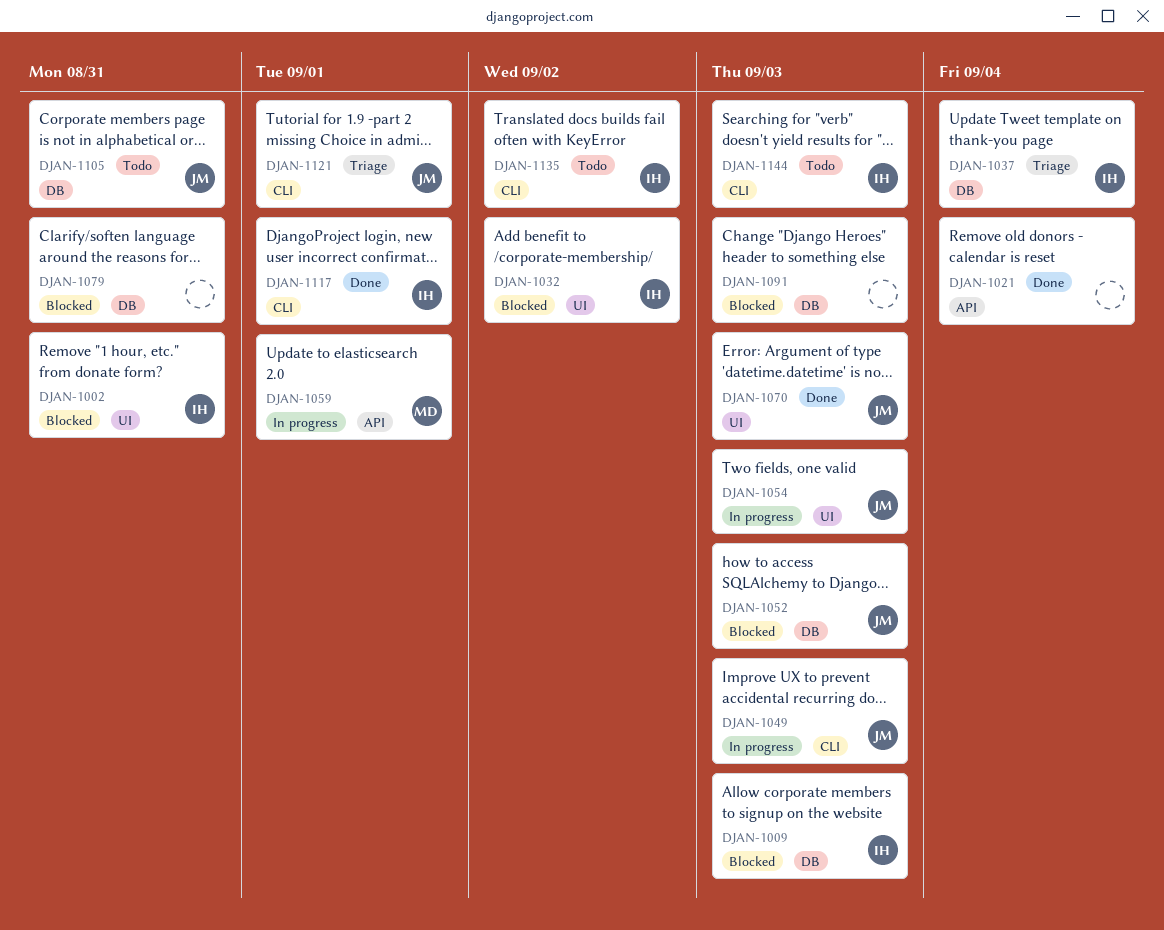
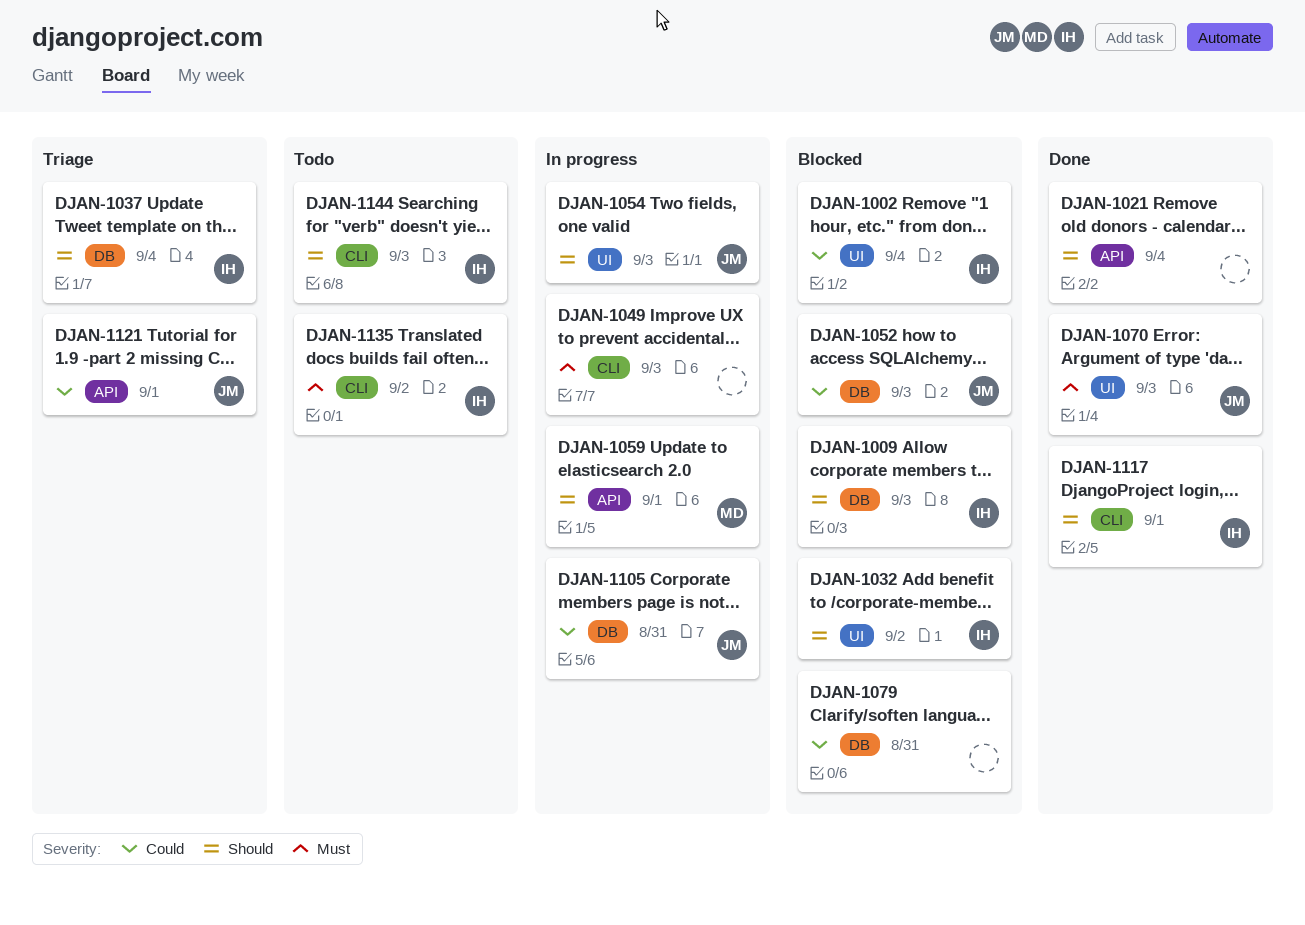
DJAN-1002, due: Aug 31 -> Sep 4
DJAN-1049, owner: JM -> none
DJAN-1091: present -> none
DJAN-1105, status: Todo -> In progress
DJAN-1121, label: CLI -> API

